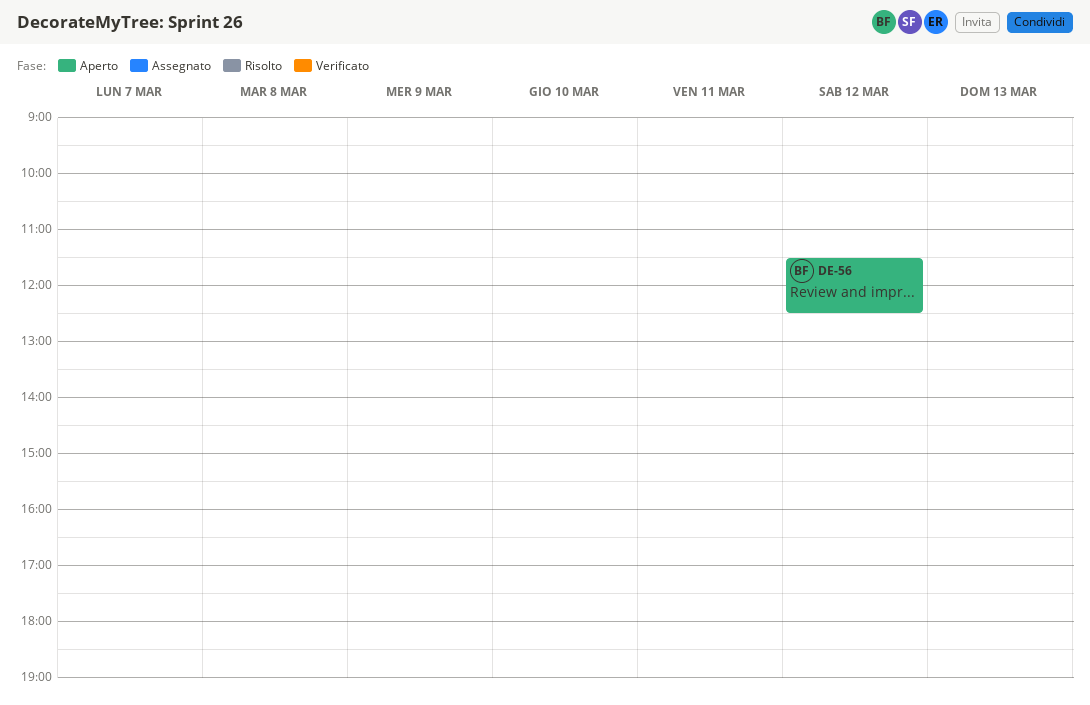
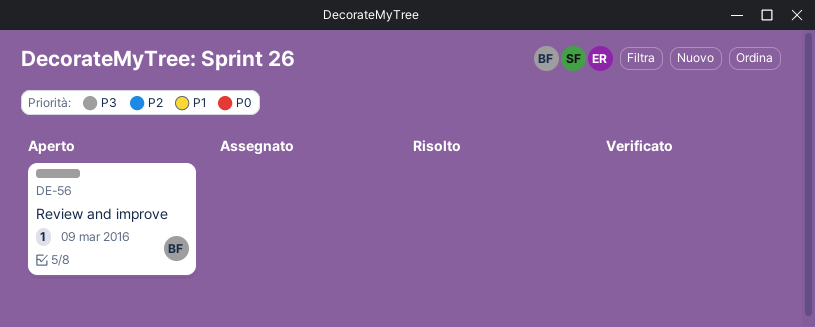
DE-56, day: Mar 12 -> Mar 9

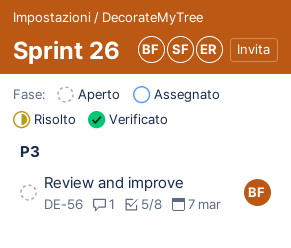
DE-56, day: Mar 9 -> Mar 7

